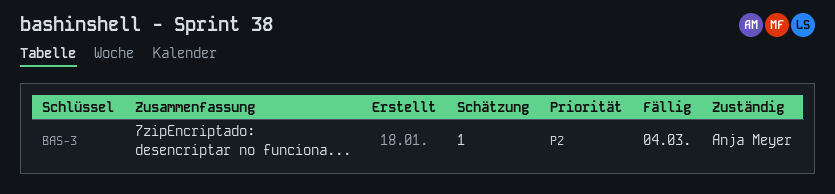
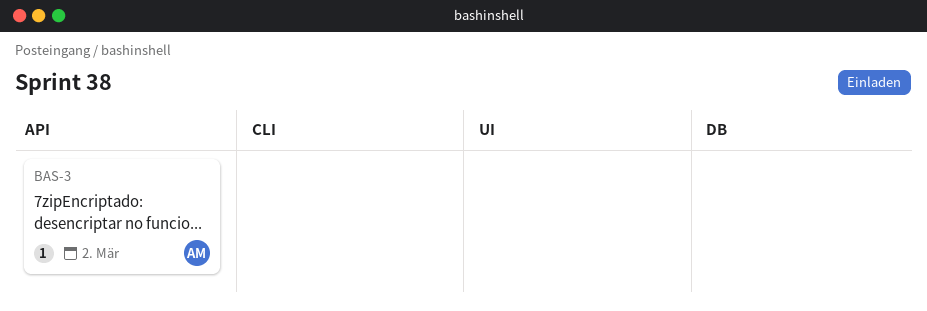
BAS-3, due: Mar 4 -> Mar 2

